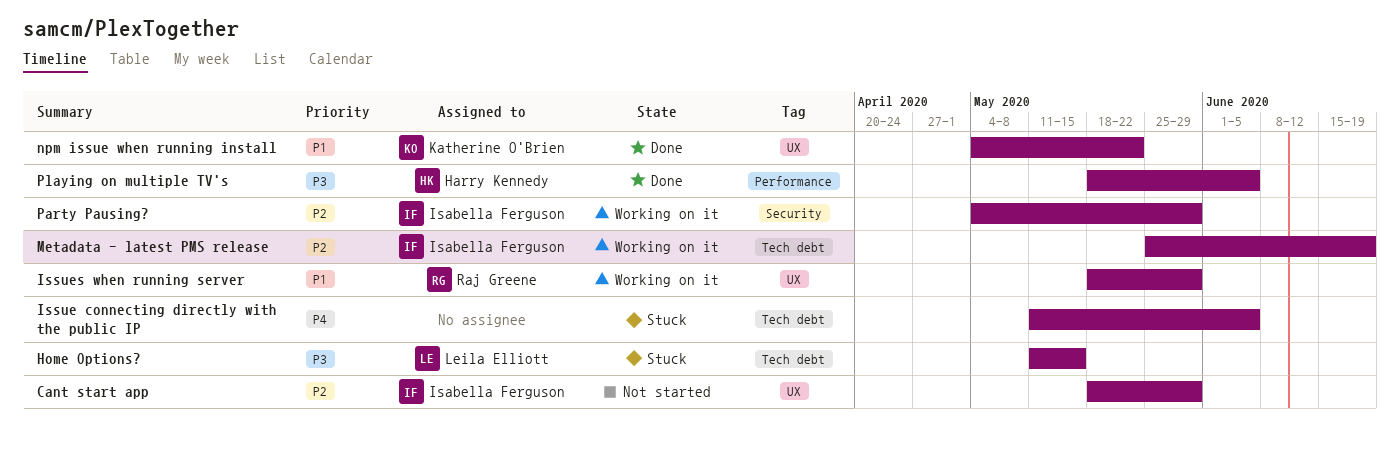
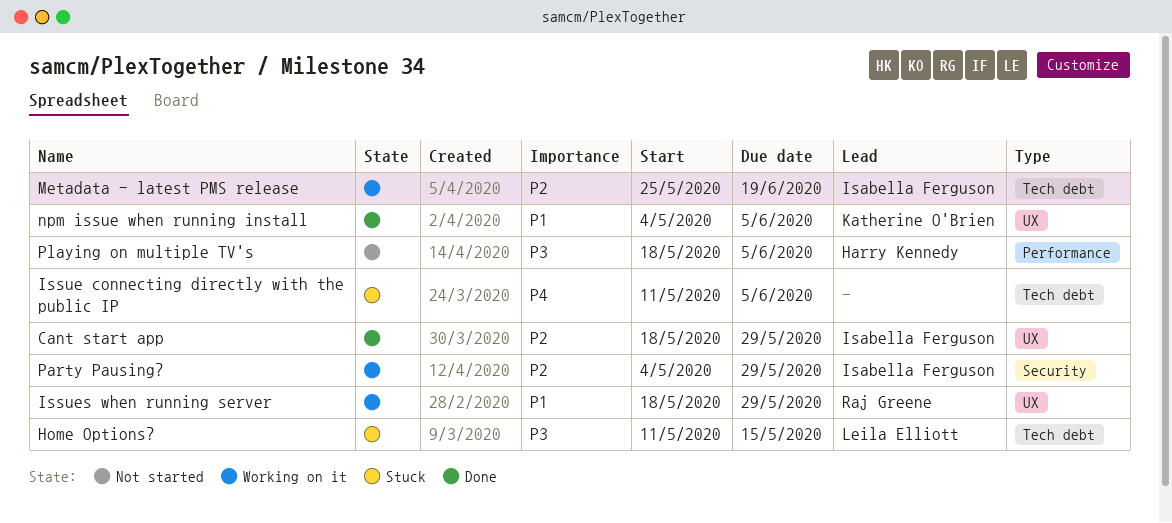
Cant start app, status: Not started -> Done
npm issue when running install, due: May 22 -> Jun 5
Playing on multiple TV's, status: Done -> Not started

